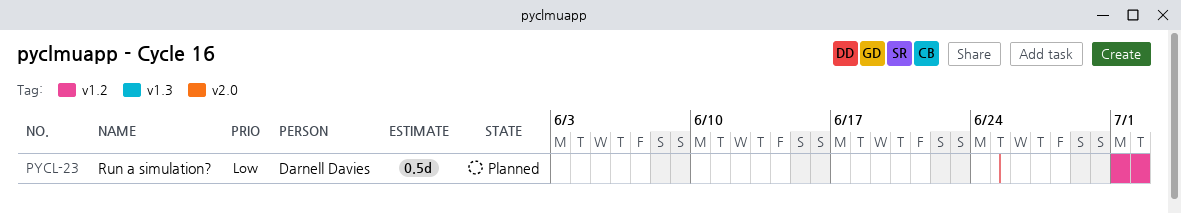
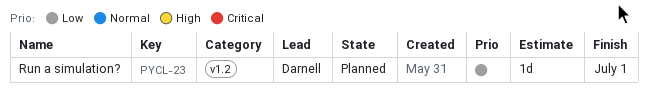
PYCL-23, estimate: 0.5d -> 1d
PYCL-23, due: Jul 2 -> Jul 1

